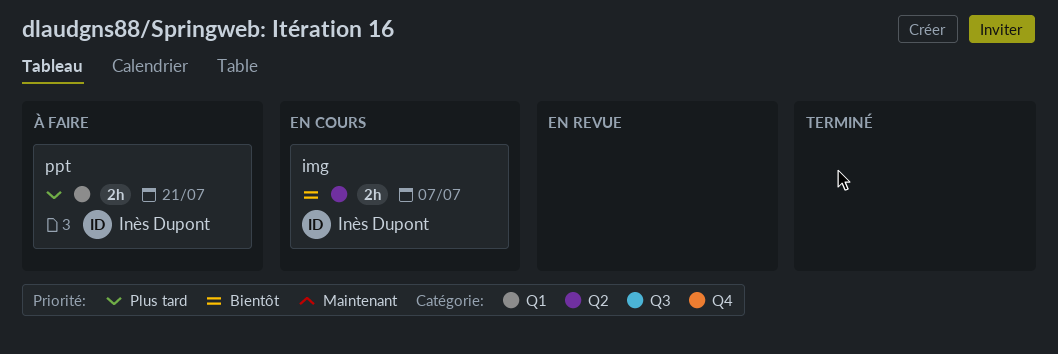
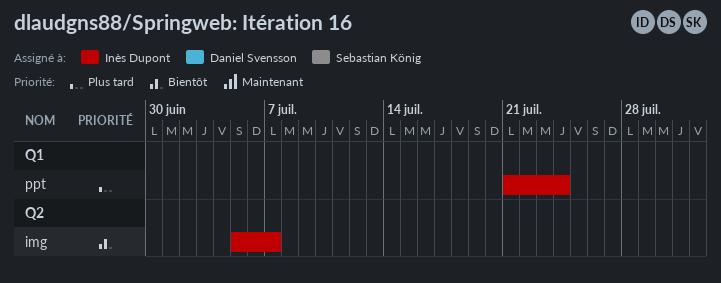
ppt, due: Jul 21 -> Jul 24

